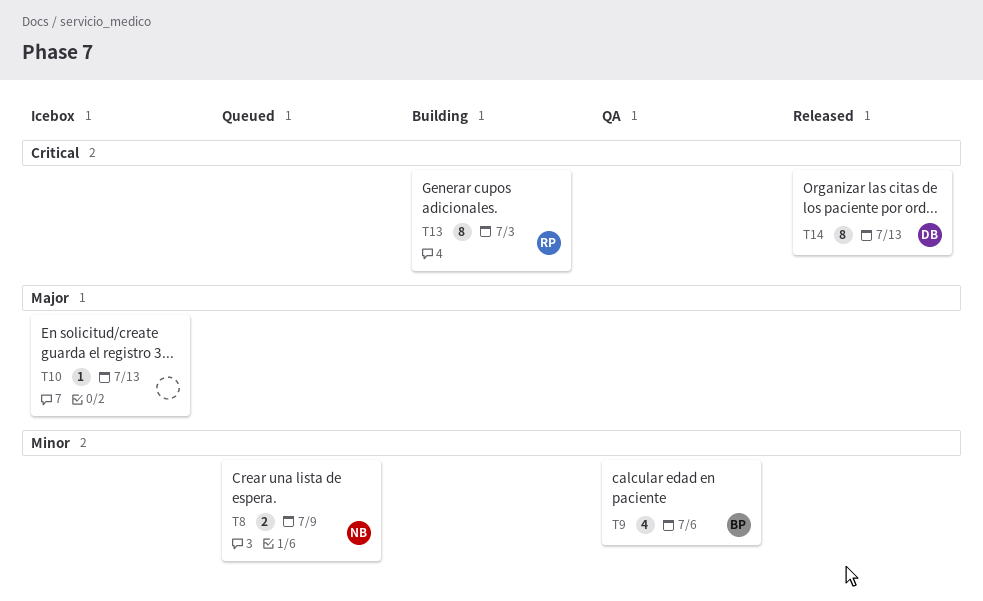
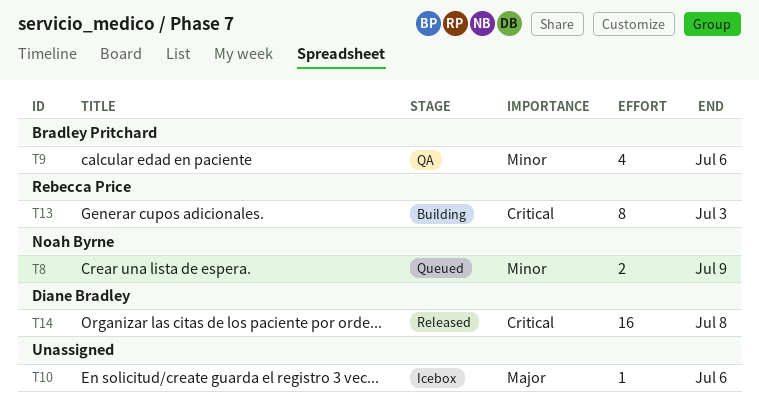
T10, due: Jul 13 -> Jul 6
T14, estimate: 8 -> 16
T14, due: Jul 13 -> Jul 8

